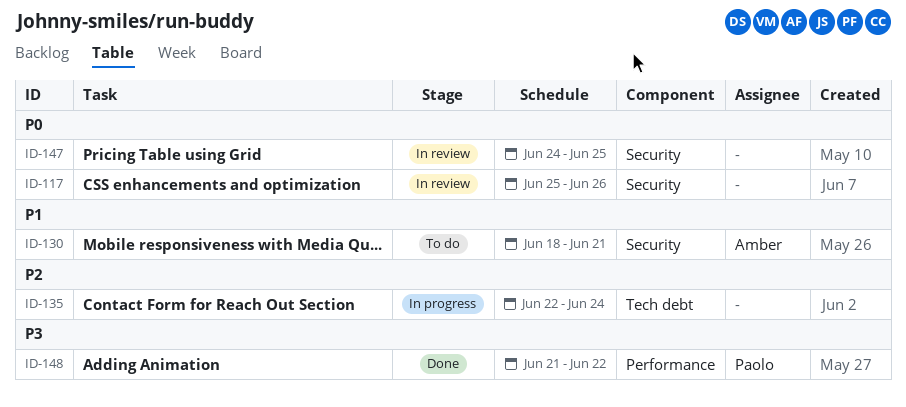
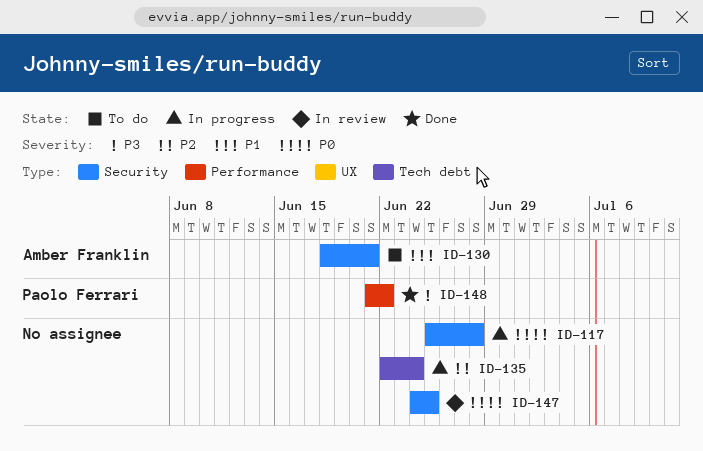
ID-117, status: In review -> In progress
ID-117, due: Jun 26 -> Jun 28

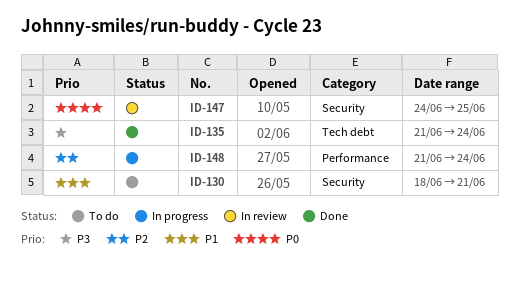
ID-117: present -> none
ID-135, status: In progress -> Done
ID-135, priority: P2 -> P3
ID-135, start: Jun 22 -> Jun 21
ID-148, status: Done -> In progress
ID-148, priority: P3 -> P2
ID-148, due: Jun 22 -> Jun 24

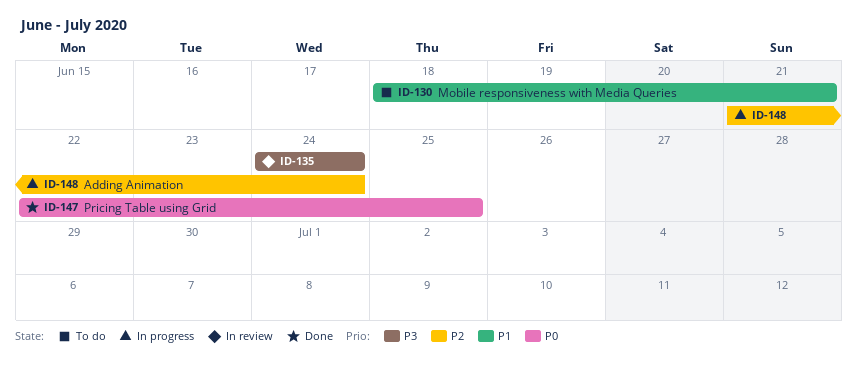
ID-135, status: Done -> In review
ID-135, start: Jun 21 -> Jun 24
ID-147, status: In review -> Done
ID-147, start: Jun 24 -> Jun 22

